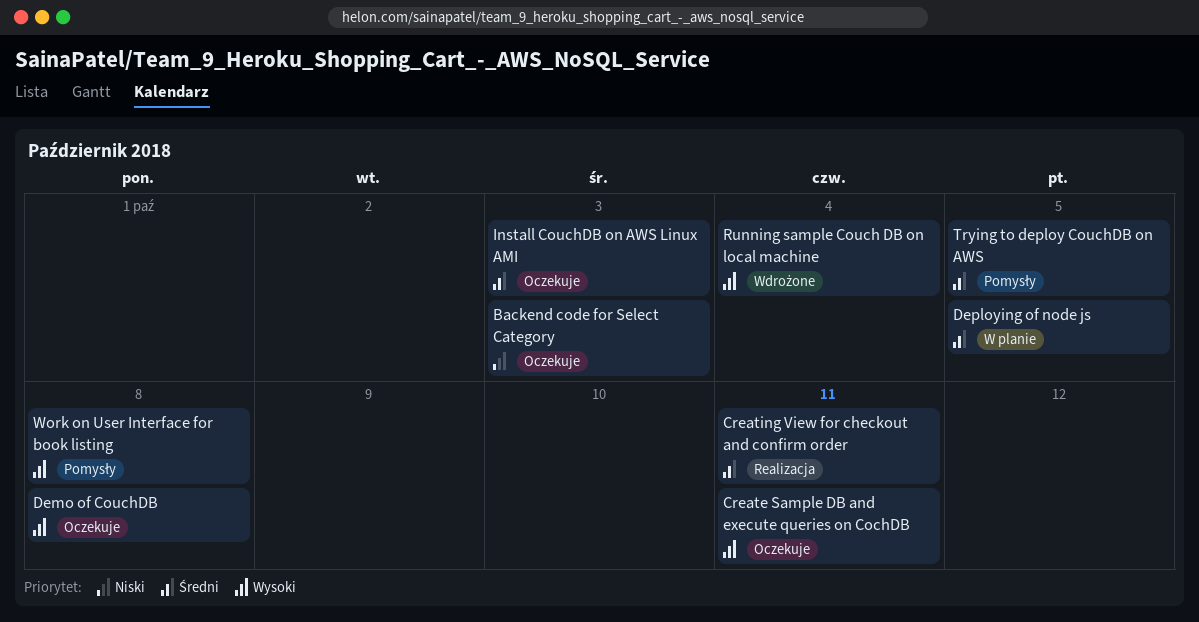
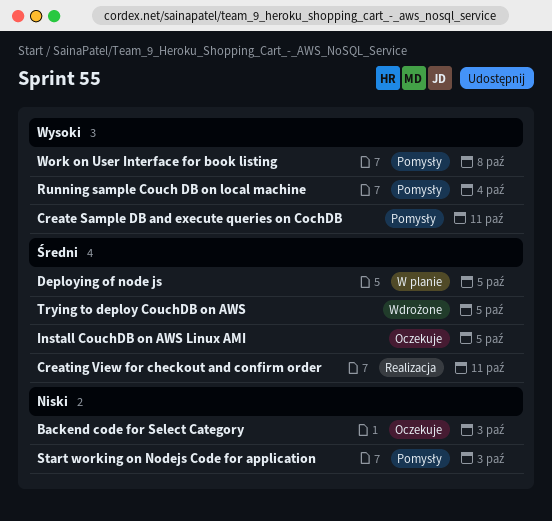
Create Sample DB and execute queries on CochDB, status: Oczekuje -> Pomysły
Demo of CouchDB: present -> none
Install CouchDB on AWS Linux AMI, due: Oct 3 -> Oct 5
Running sample Couch DB on local machine, status: Wdrożone -> Pomysły
Start working on Nodejs Code for application: none -> present
Trying to deploy CouchDB on AWS, status: Pomysły -> Wdrożone

